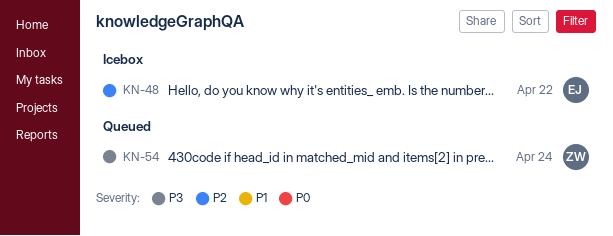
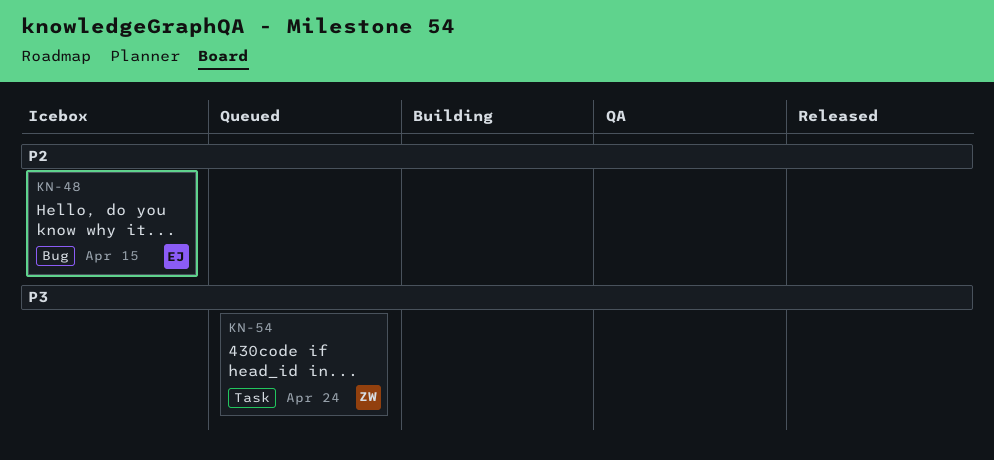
KN-48, due: Apr 22 -> Apr 15

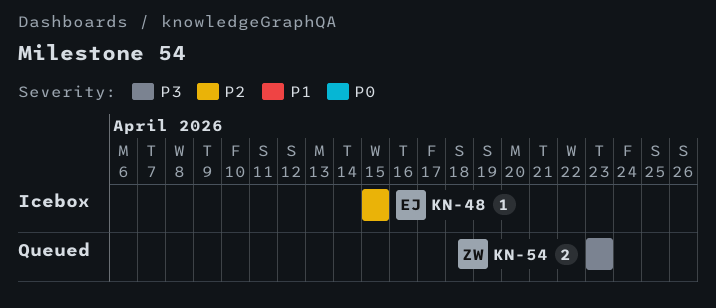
KN-54, due: Apr 24 -> Apr 23

